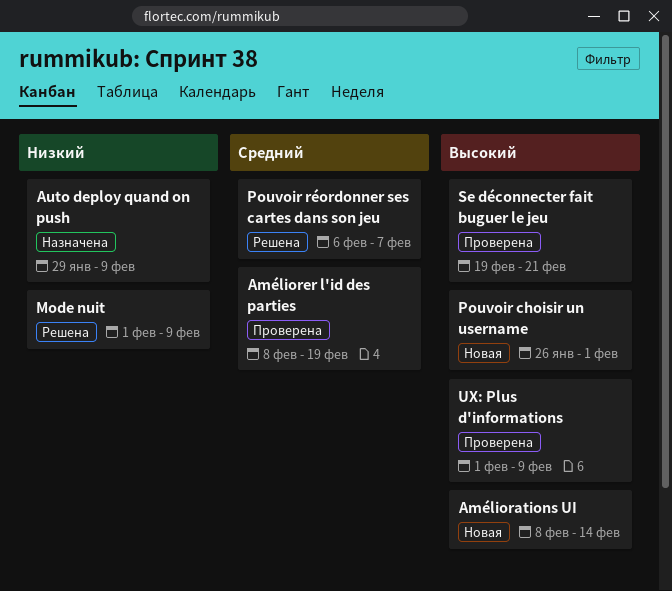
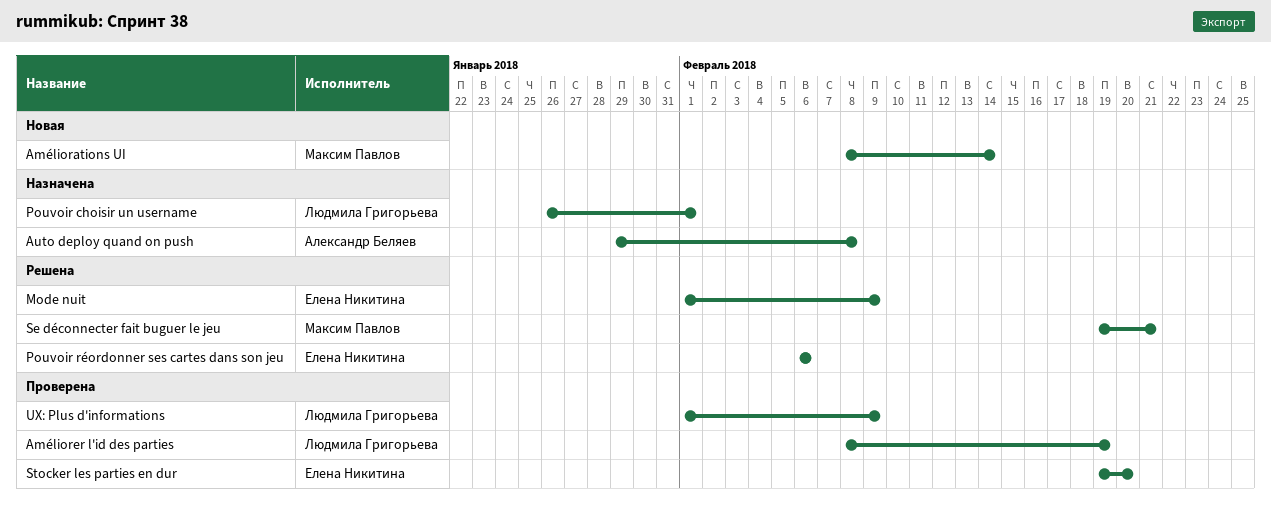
Auto deploy quand on push, due: Feb 9 -> Feb 8
Pouvoir choisir un username, status: Новая -> Назначена
Pouvoir réordonner ses cartes dans son jeu, due: Feb 7 -> Feb 6
Se déconnecter fait buguer le jeu, status: Проверена -> Решена
Stocker les parties en dur: none -> present

